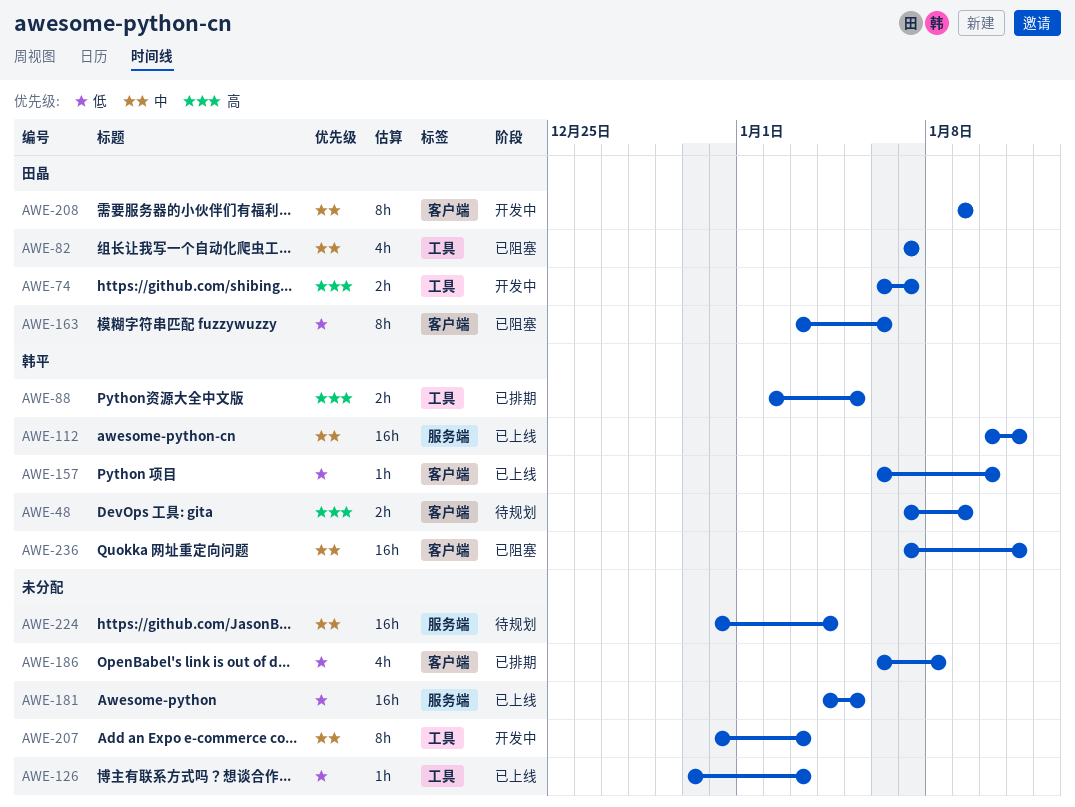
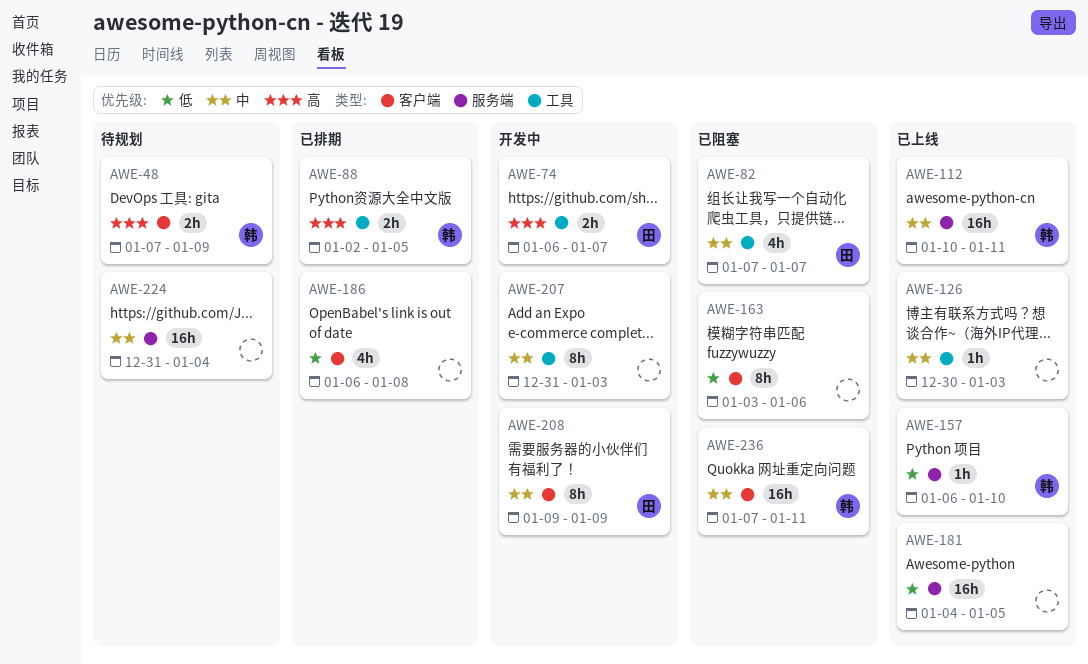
AWE-126, priority: 低 -> 中
AWE-157, label: 客户端 -> 服务端
AWE-163, owner: 田晶 -> none

